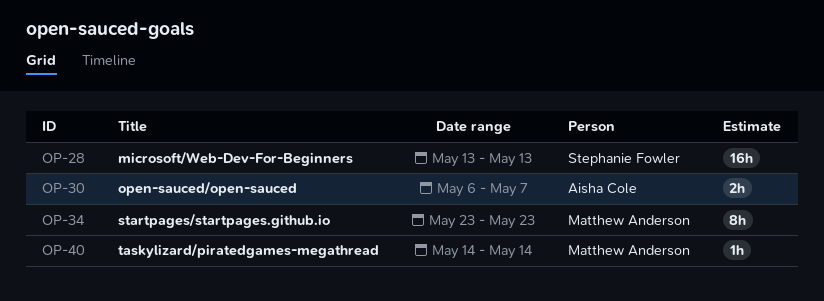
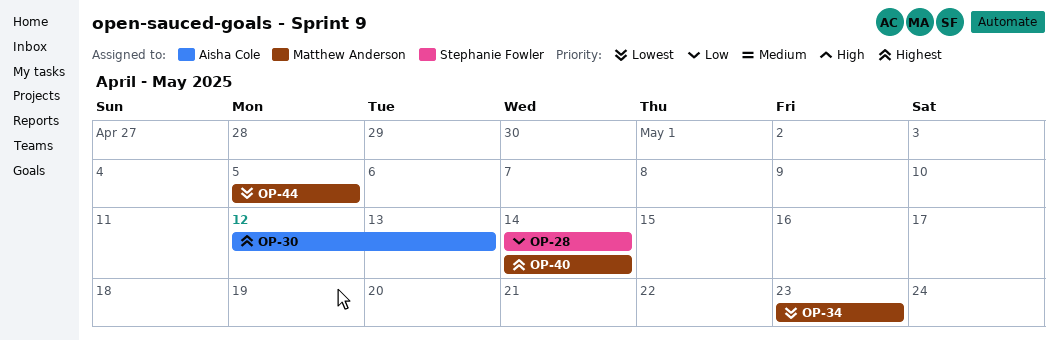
OP-28, start: May 13 -> May 14
OP-28, due: May 13 -> May 14
OP-30, start: May 6 -> May 12
OP-30, due: May 7 -> May 13
OP-44: none -> present

